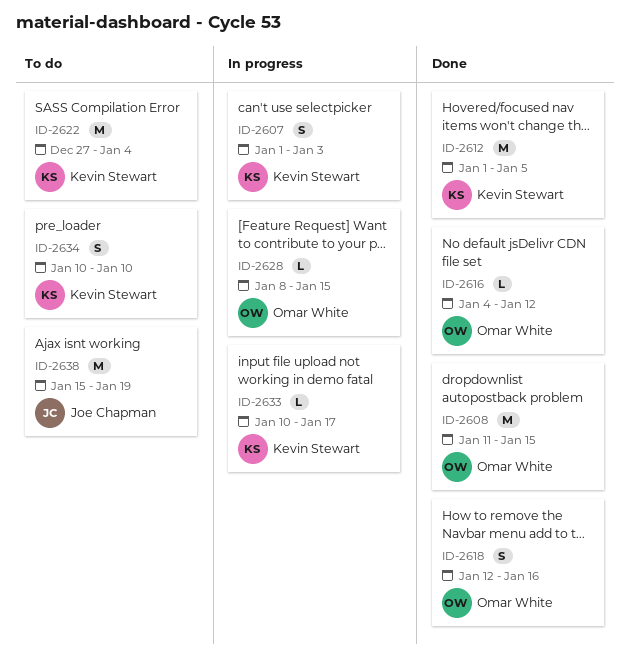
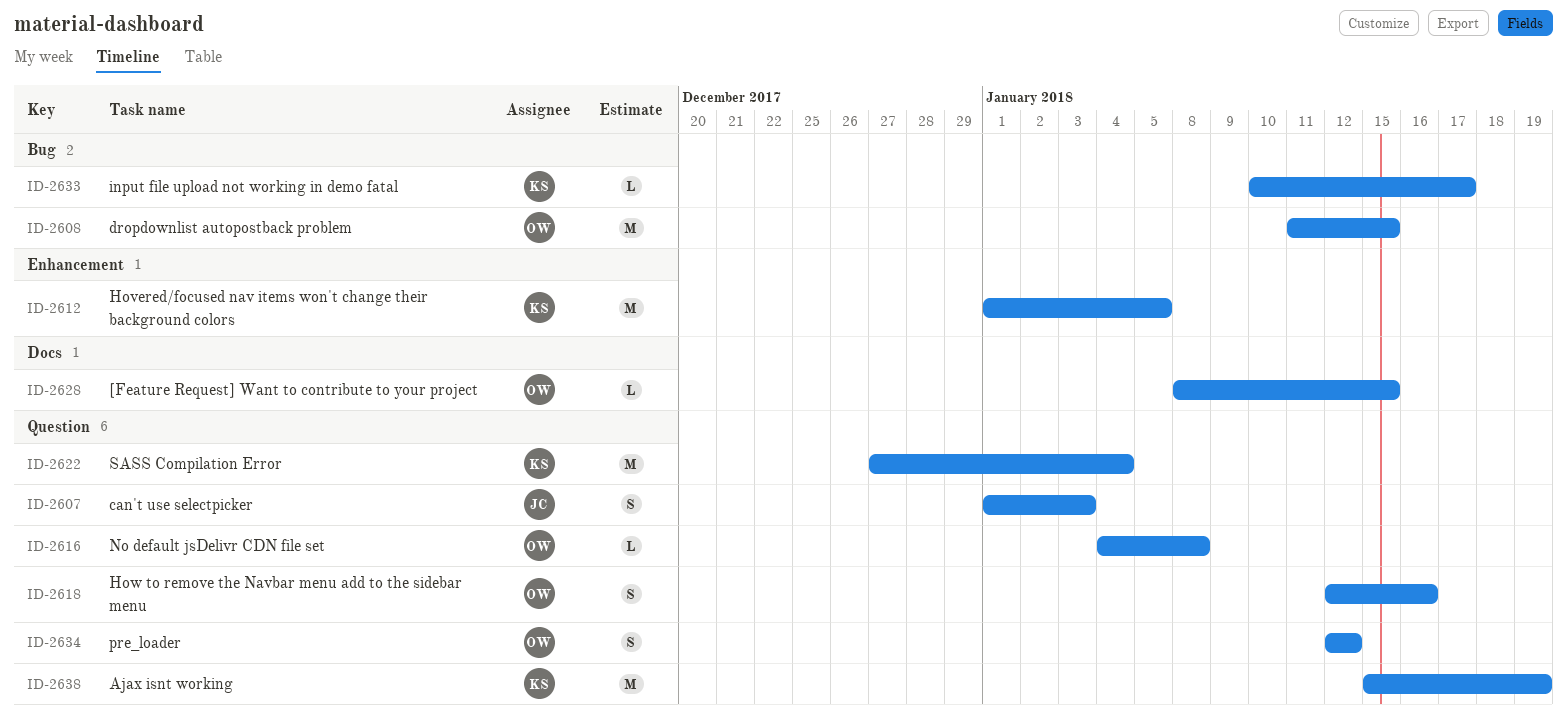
ID-2607, owner: Kevin Stewart -> Joe Chapman
ID-2616, due: Jan 12 -> Jan 8
ID-2634, owner: Kevin Stewart -> Omar White
ID-2634, start: Jan 10 -> Jan 12
ID-2634, due: Jan 10 -> Jan 12
ID-2638, owner: Joe Chapman -> Kevin Stewart

